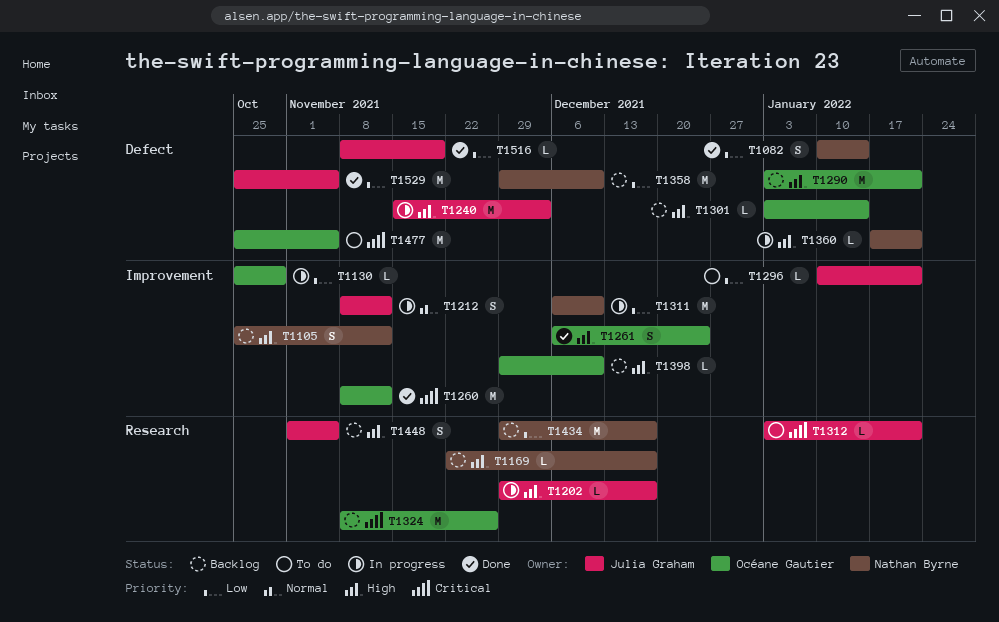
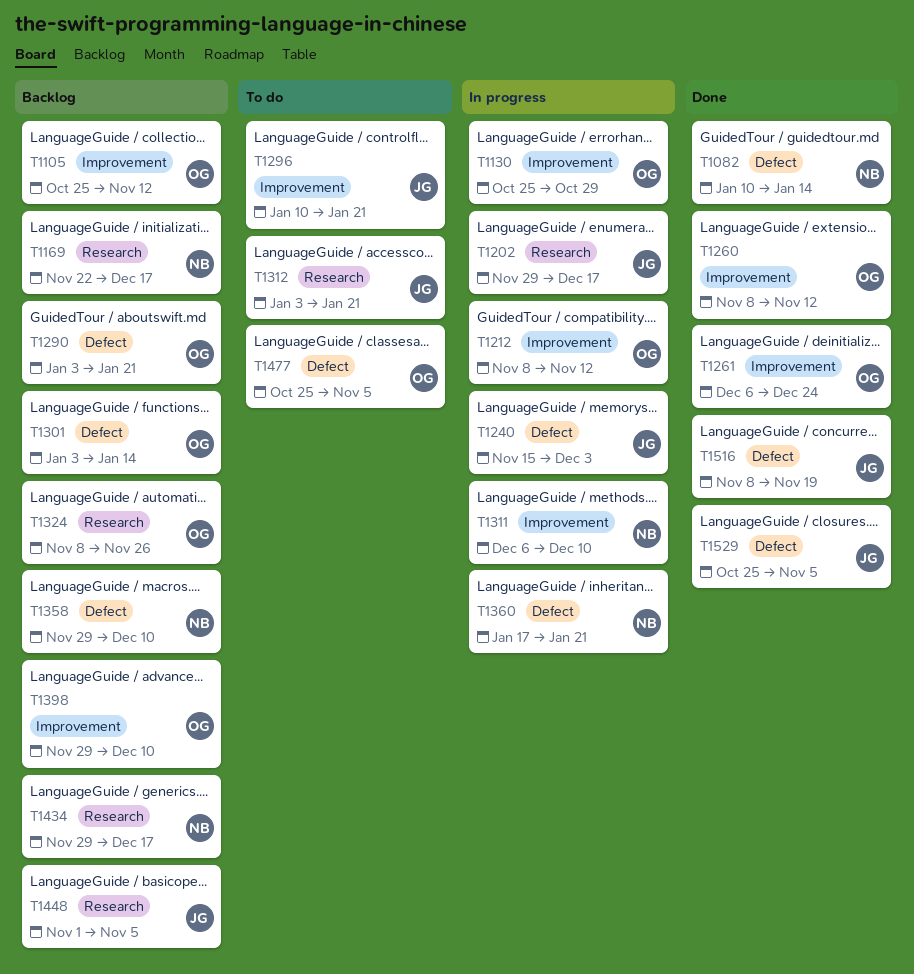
T1105, owner: Nathan Byrne -> Océane Gautier
T1212, owner: Julia Graham -> Océane Gautier

